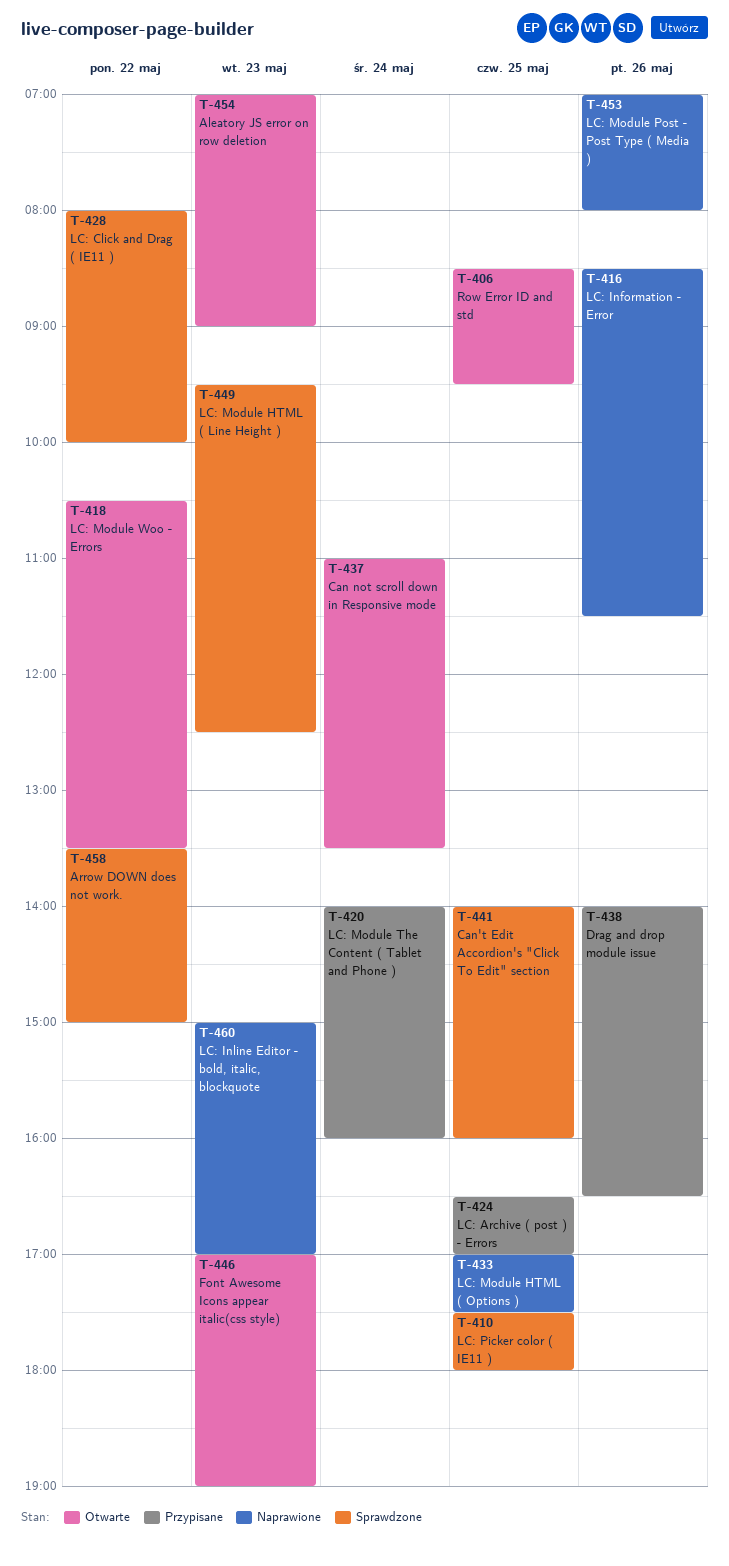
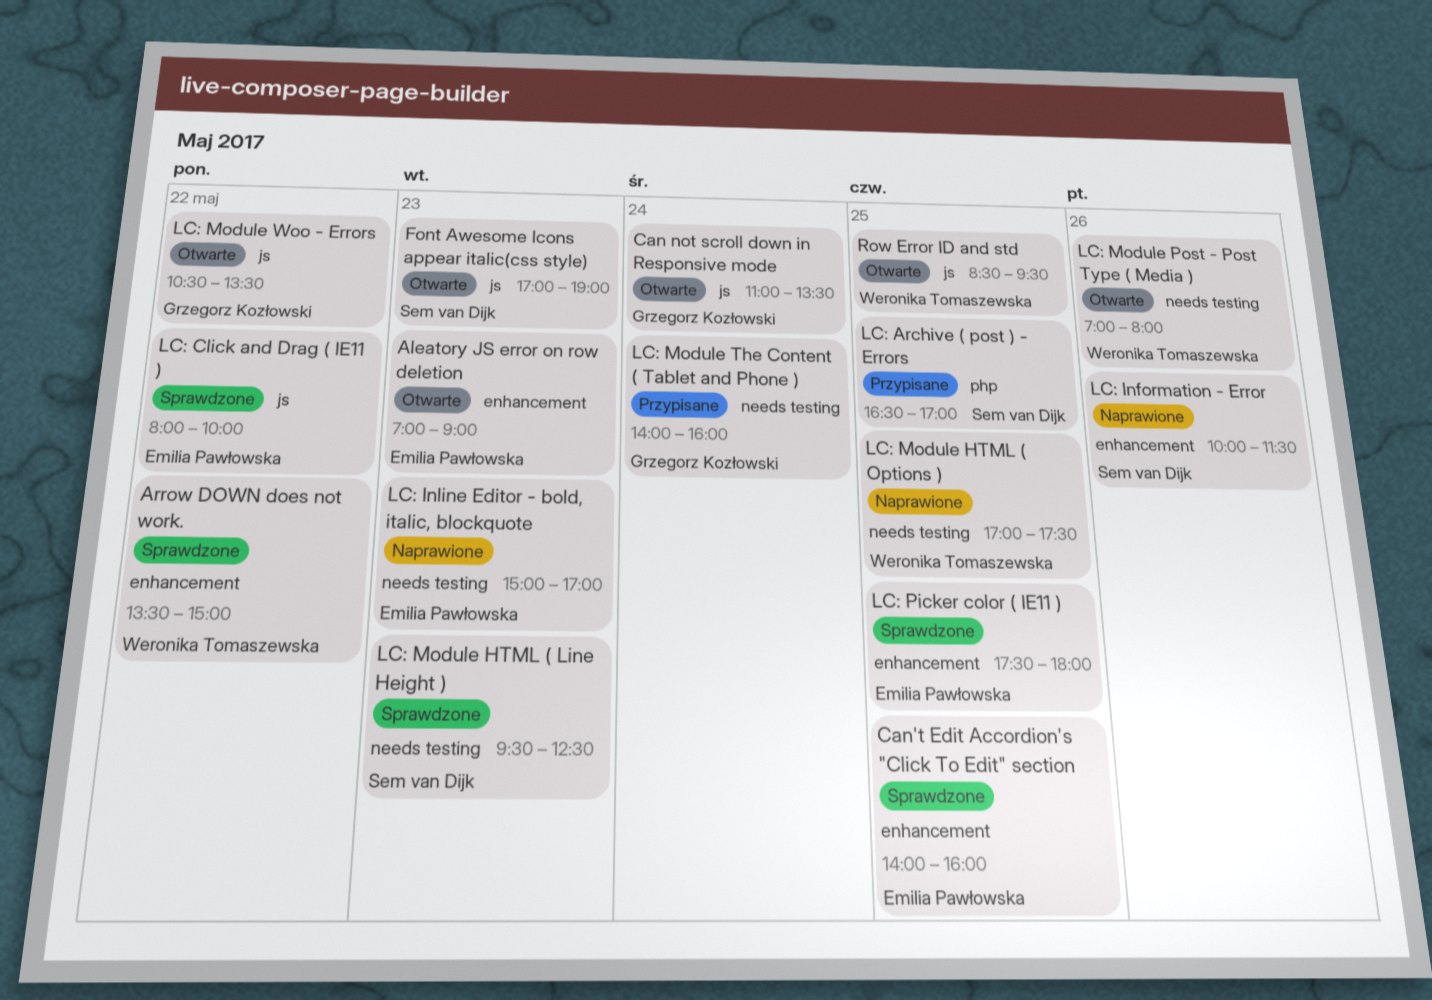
Drag and drop module issue: present -> none
LC: Information - Error, begins: 08:30 -> 10:00
LC: Module Post - Post Type ( Media ), status: Naprawione -> Otwarte

